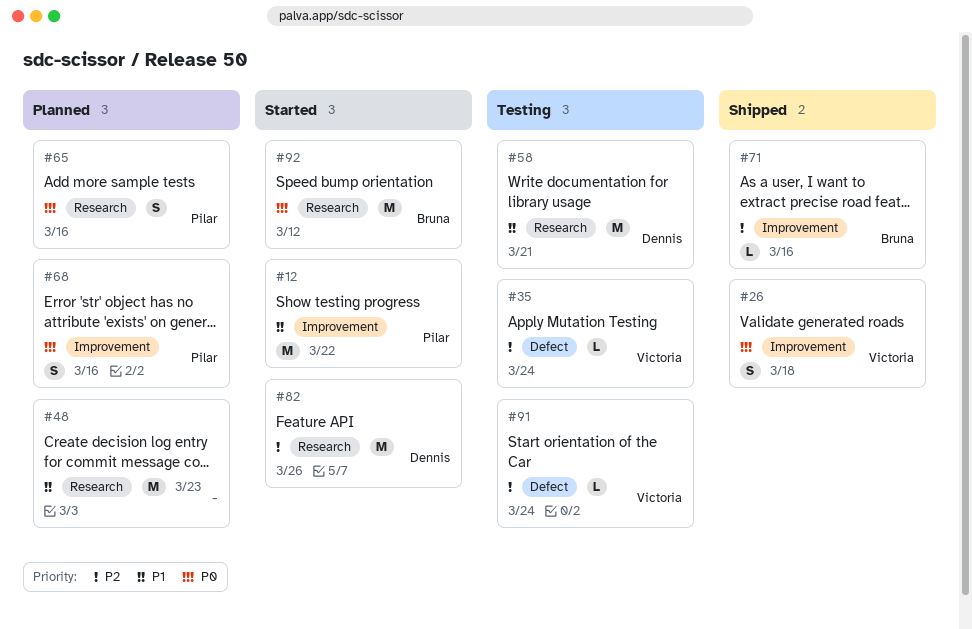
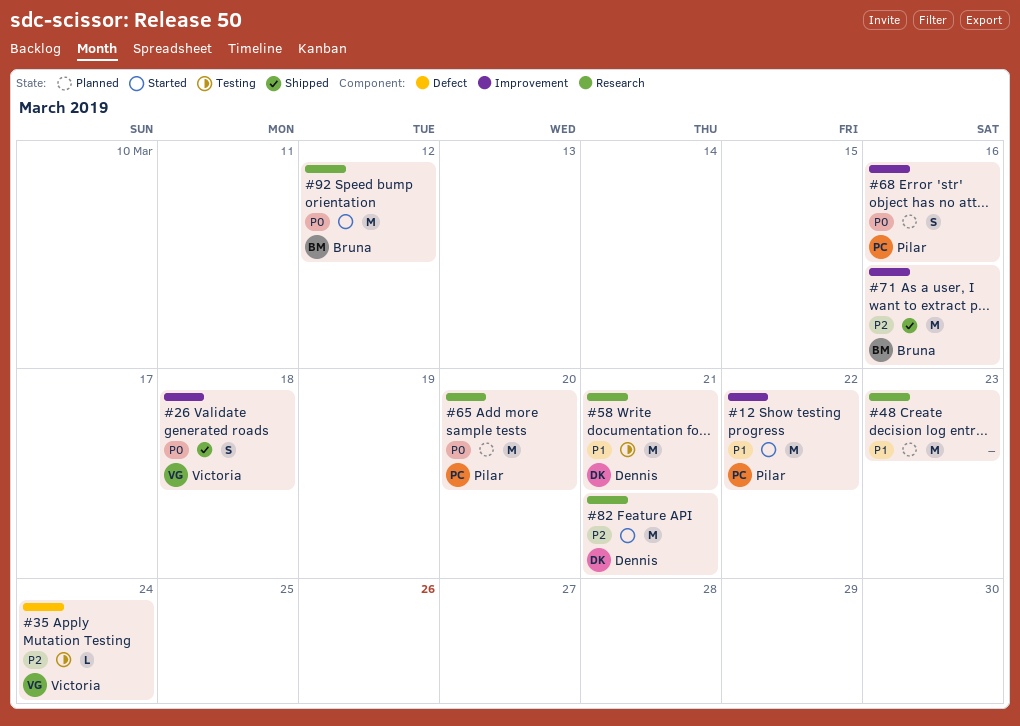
#65, estimate: S -> M
#65, due: Mar 16 -> Mar 20
#71, estimate: L -> M
#82, due: Mar 26 -> Mar 21
#91: present -> none

